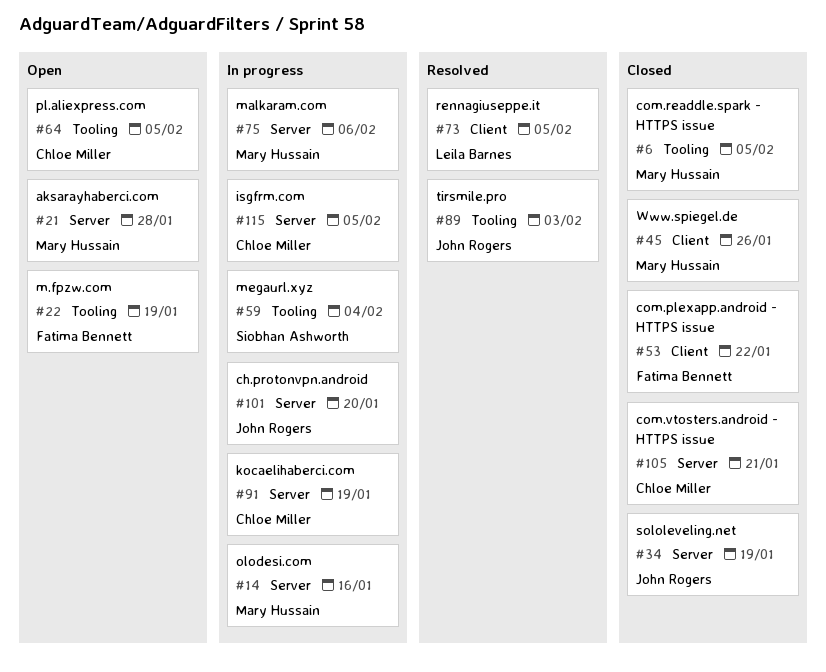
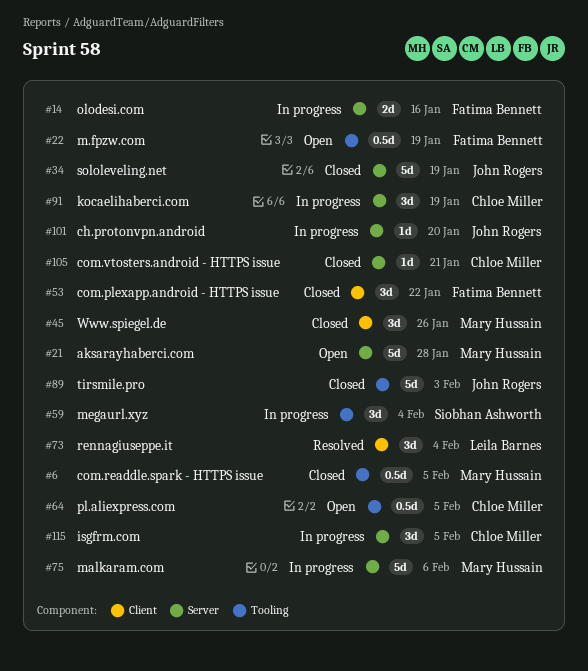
#14, owner: Mary Hussain -> Fatima Bennett
#73, due: Feb 5 -> Feb 4
#89, status: Resolved -> Closed

